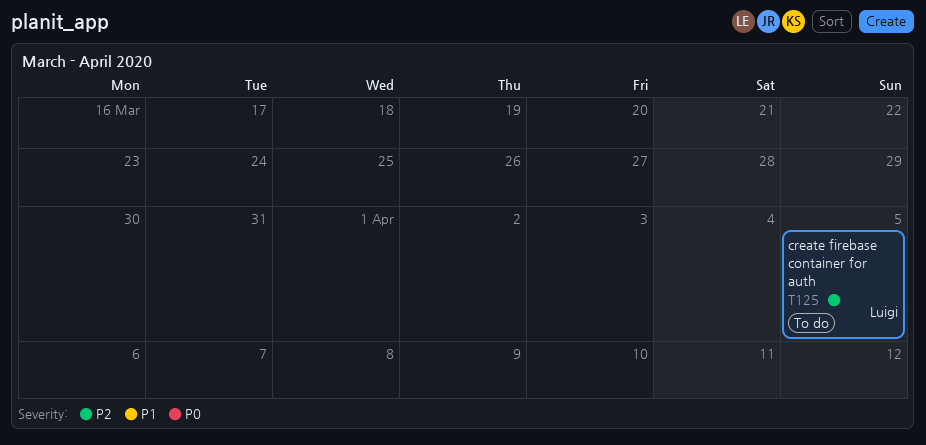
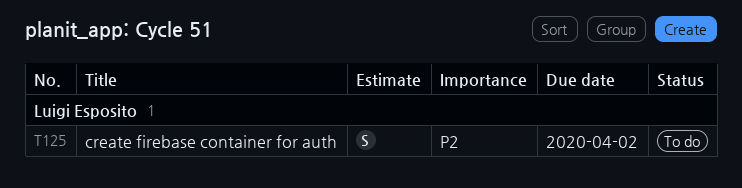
T125, due: Apr 5 -> Apr 2

